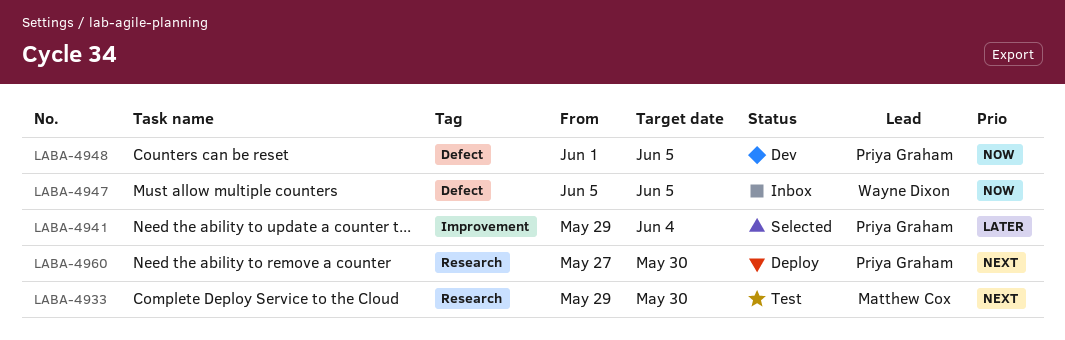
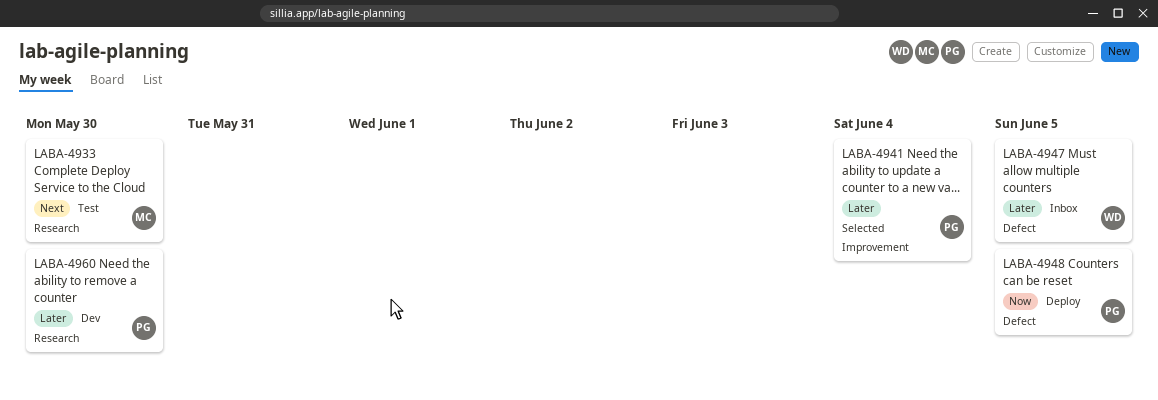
LABA-4947, priority: Now -> Later
LABA-4948, status: Dev -> Deploy
LABA-4960, status: Deploy -> Dev
LABA-4960, priority: Next -> Later

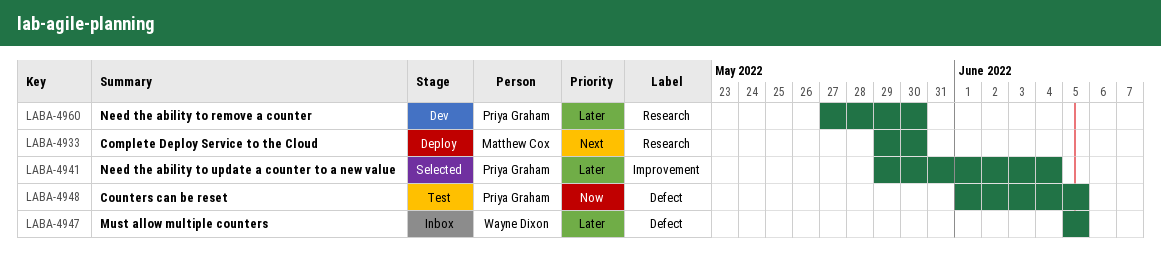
LABA-4933, status: Test -> Deploy
LABA-4948, status: Deploy -> Test

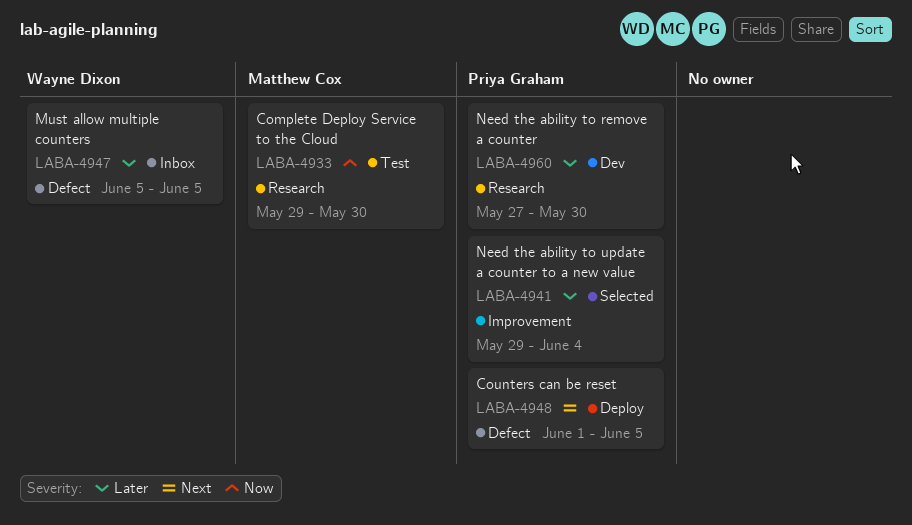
LABA-4933, status: Deploy -> Test
LABA-4933, priority: Next -> Now
LABA-4948, status: Test -> Deploy
LABA-4948, priority: Now -> Next

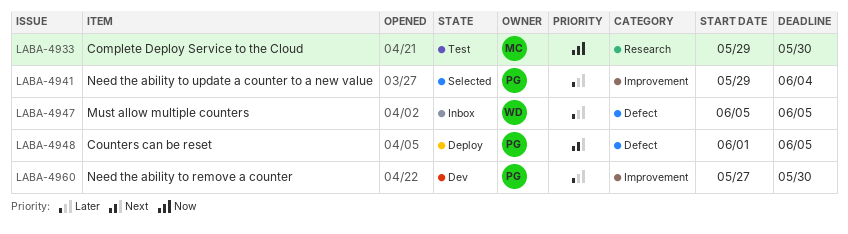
LABA-4960, label: Research -> Improvement

